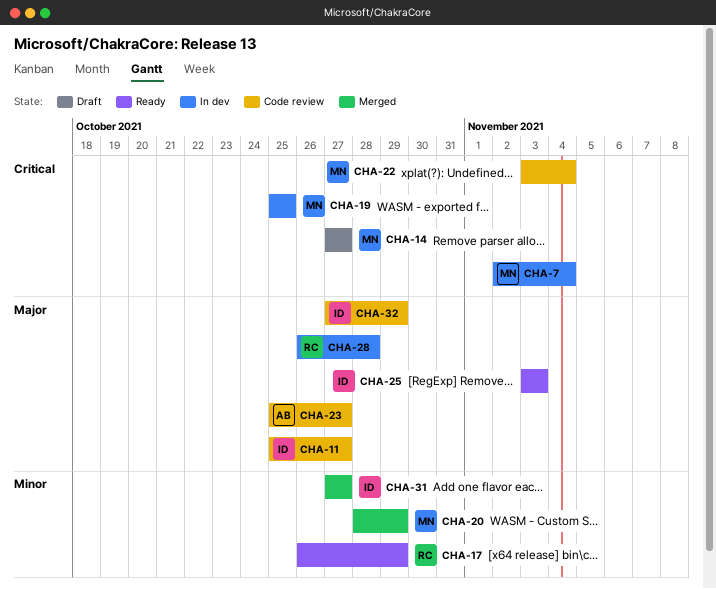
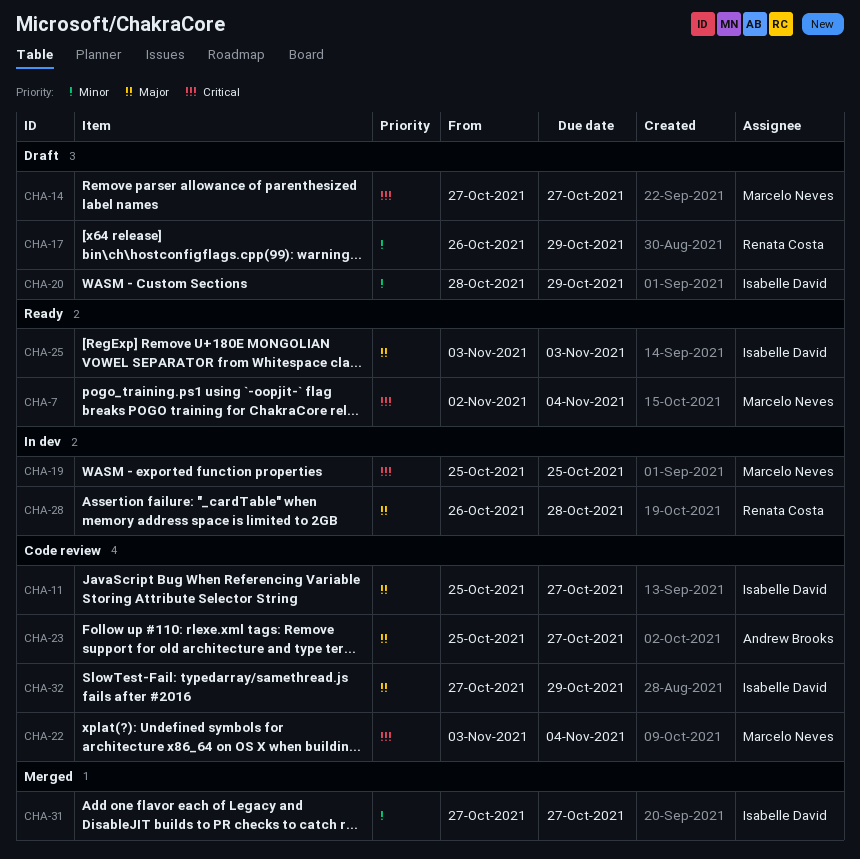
CHA-7, status: In dev -> Ready
CHA-17, status: Ready -> Draft
CHA-20, status: Merged -> Draft
CHA-20, owner: Marcelo Neves -> Isabelle David

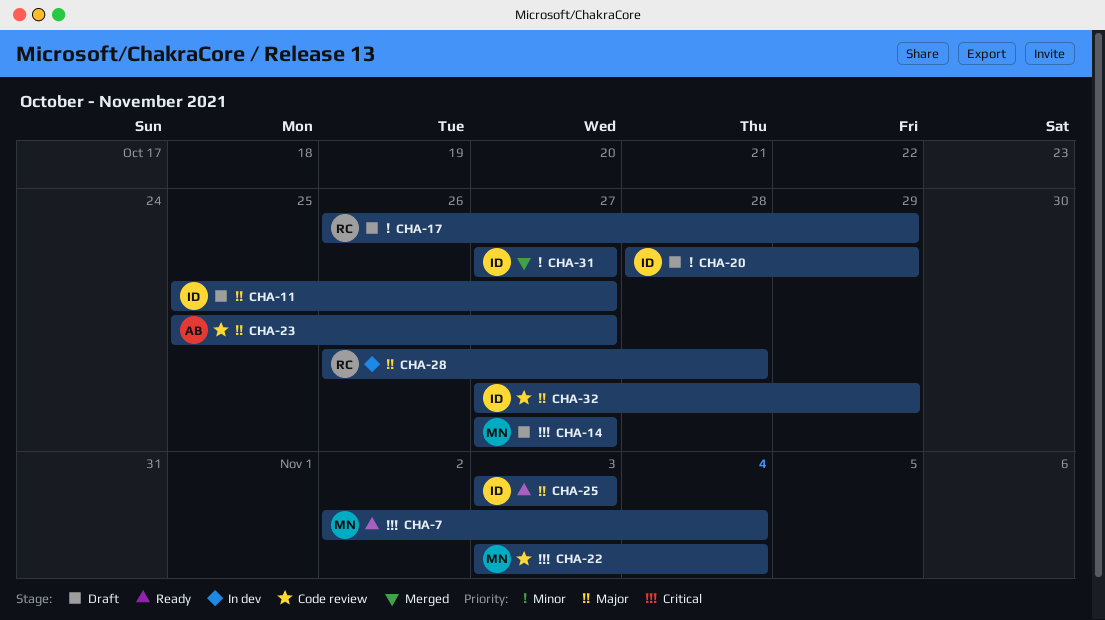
CHA-11, status: Code review -> Draft
CHA-19: present -> none

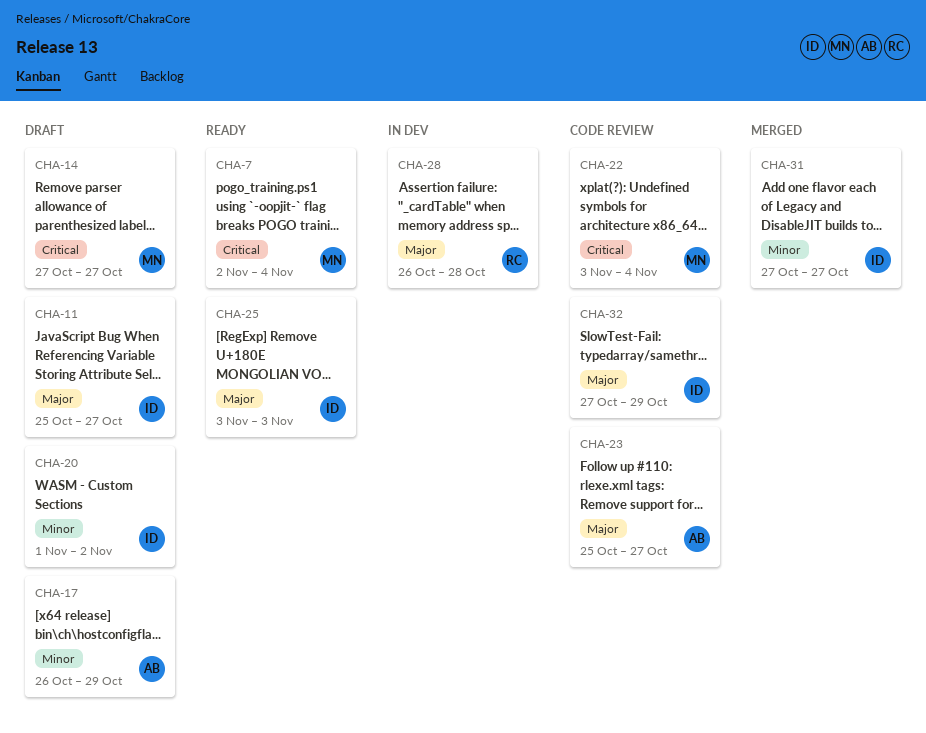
CHA-17, owner: RC -> AB
CHA-20, start: Oct 28 -> Nov 1
CHA-20, due: Oct 29 -> Nov 2

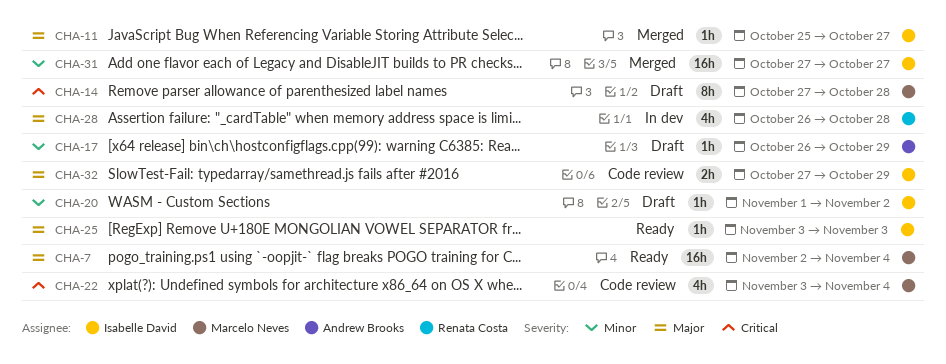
CHA-7, priority: Critical -> Major
CHA-11, status: Draft -> Merged
CHA-14, due: Oct 27 -> Oct 28
CHA-23: present -> none

